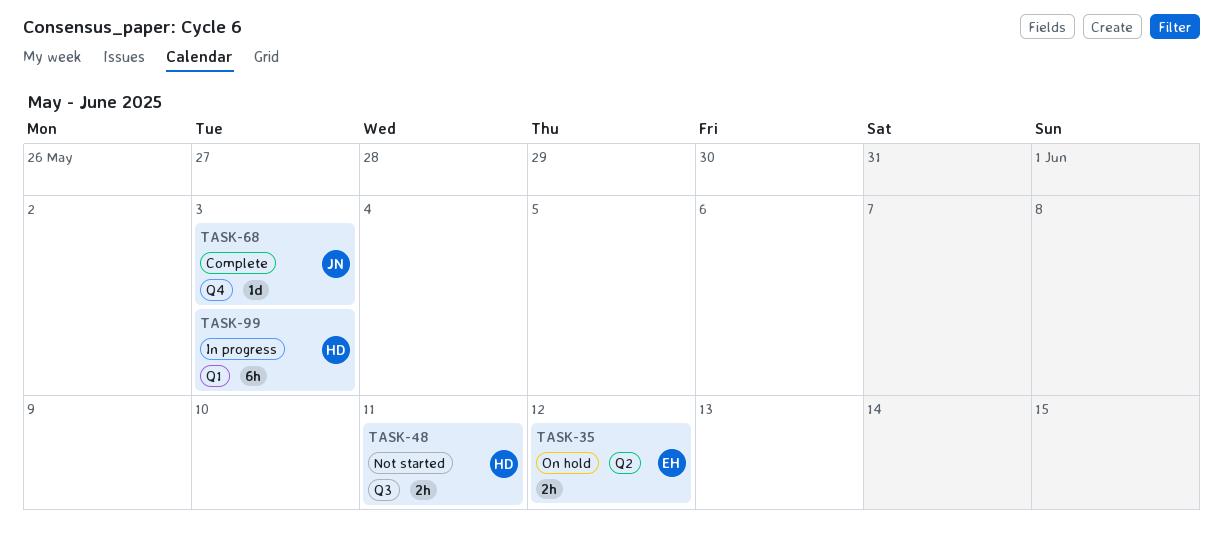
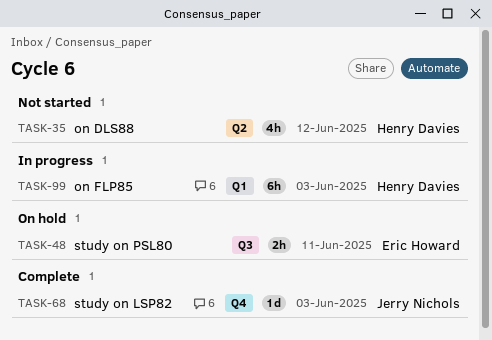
TASK-35, status: On hold -> Not started
TASK-35, owner: Eric Howard -> Henry Davies
TASK-35, estimate: 2h -> 4h
TASK-48, status: Not started -> On hold
TASK-48, owner: Henry Davies -> Eric Howard

